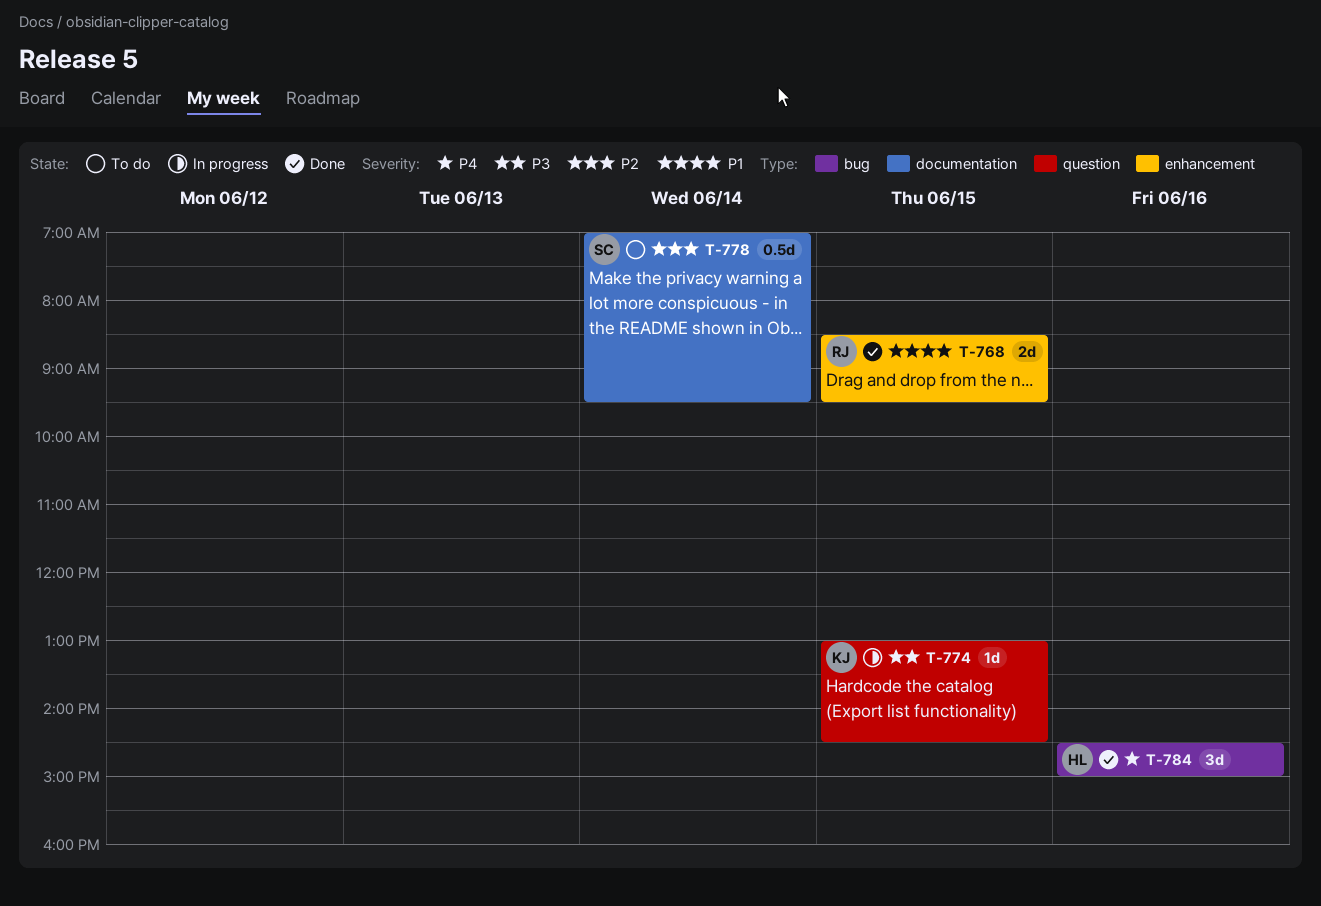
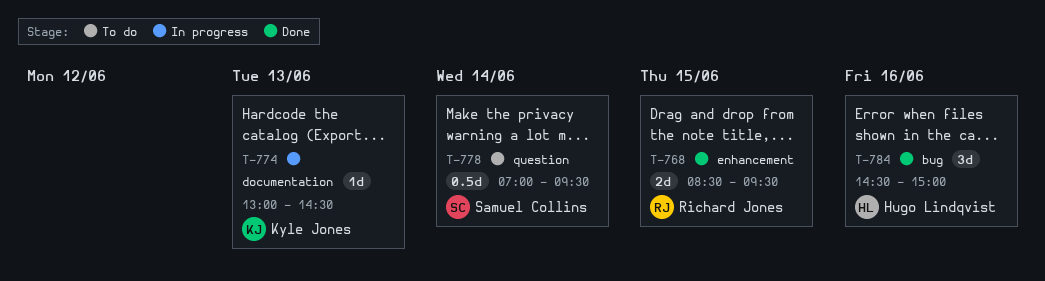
T-774, label: question -> documentation
T-774, day: Jun 15 -> Jun 13
T-778, label: documentation -> question

